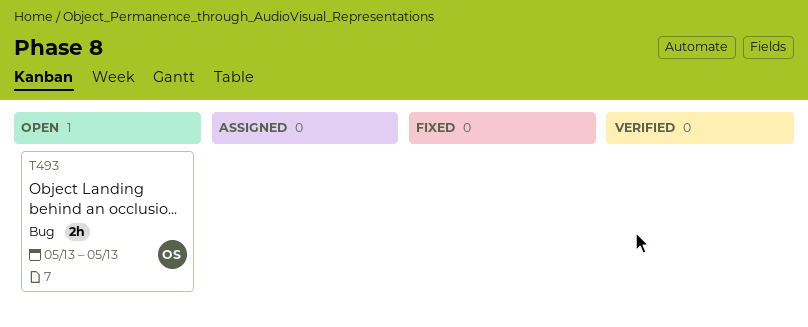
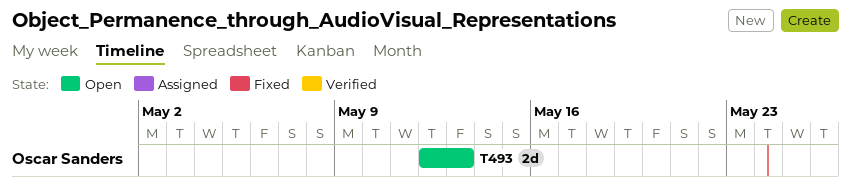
T493, estimate: 2h -> 2d
T493, start: May 13 -> May 12

